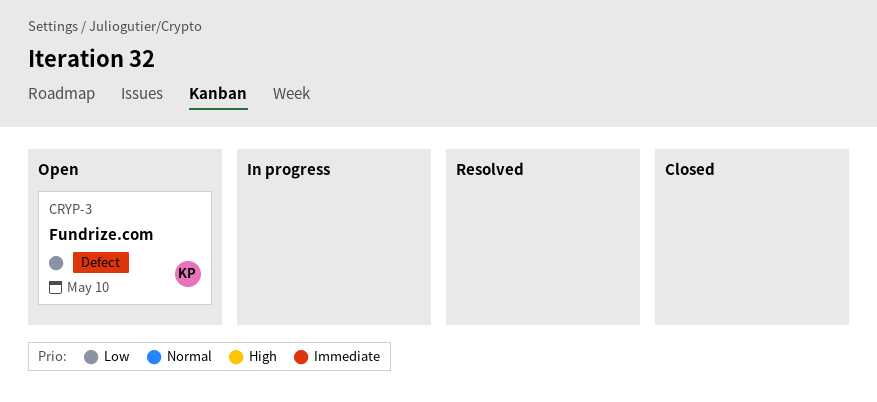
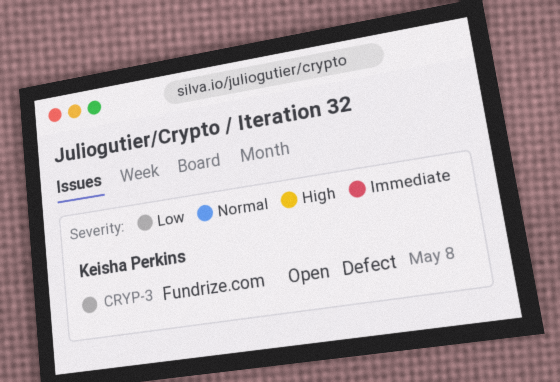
CRYP-3, due: May 10 -> May 8

